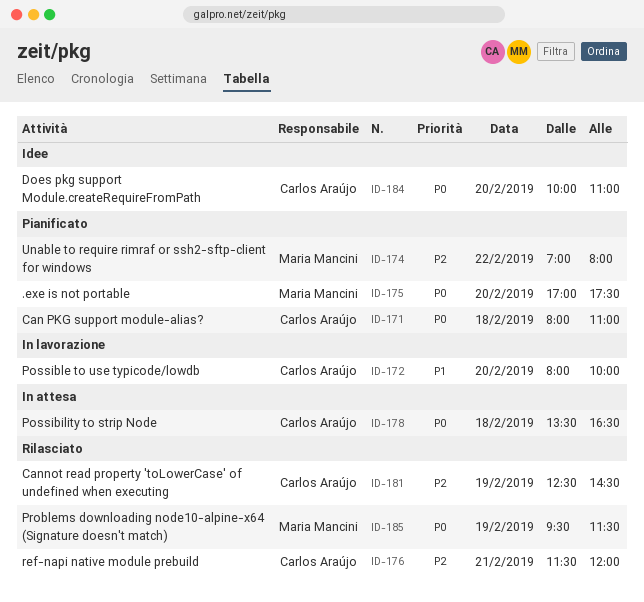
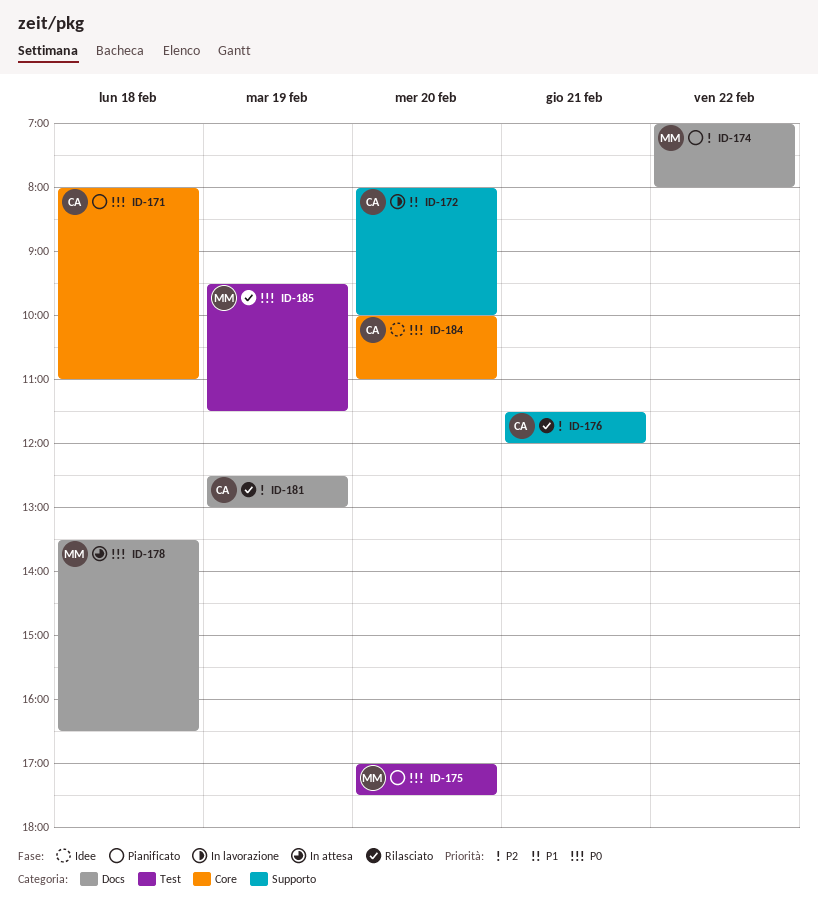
ID-178, owner: Carlos Araújo -> Maria Mancini
ID-181, ends: 14:30 -> 13:00

